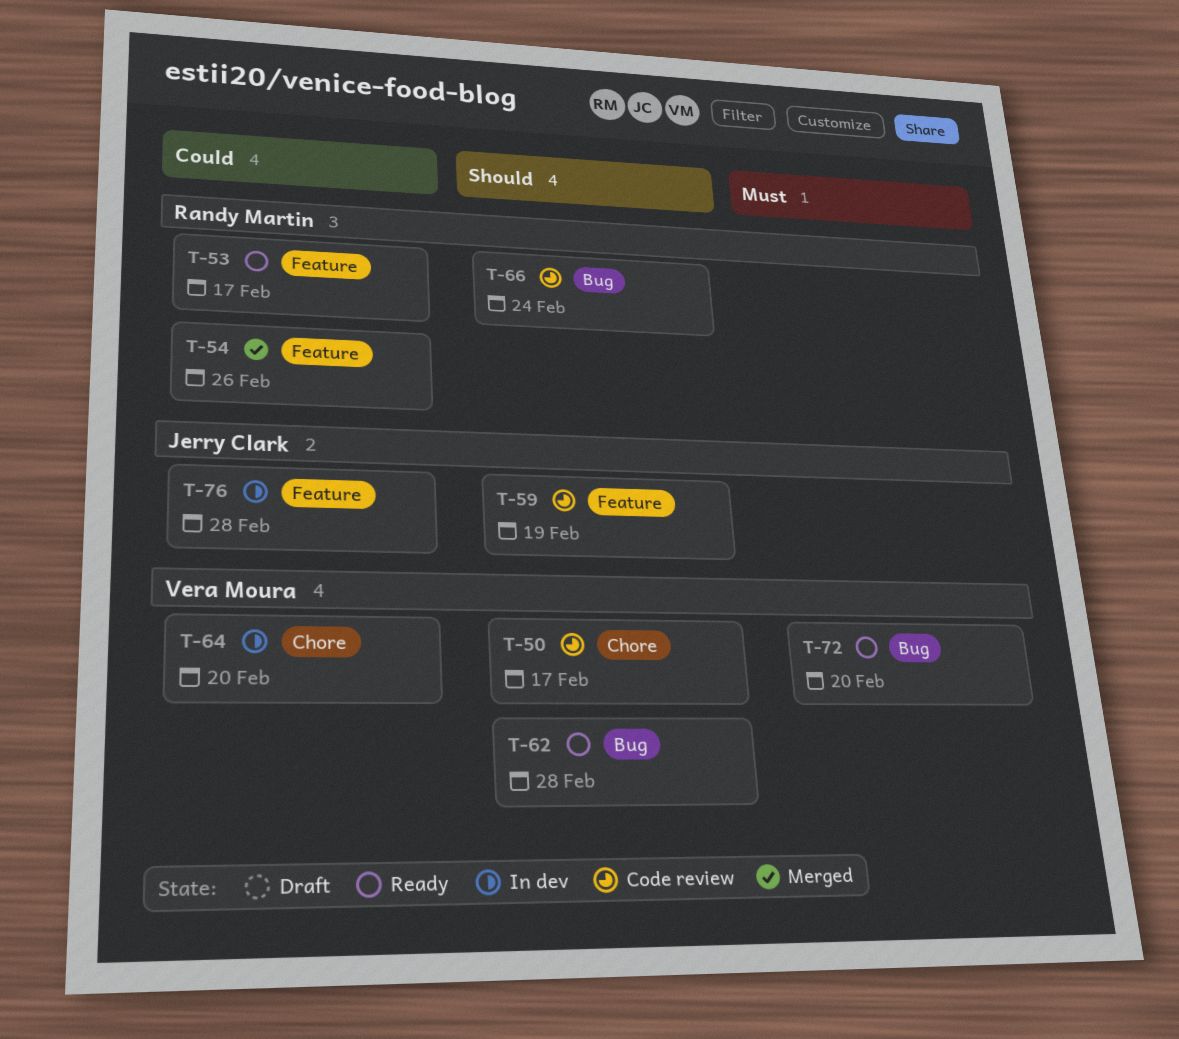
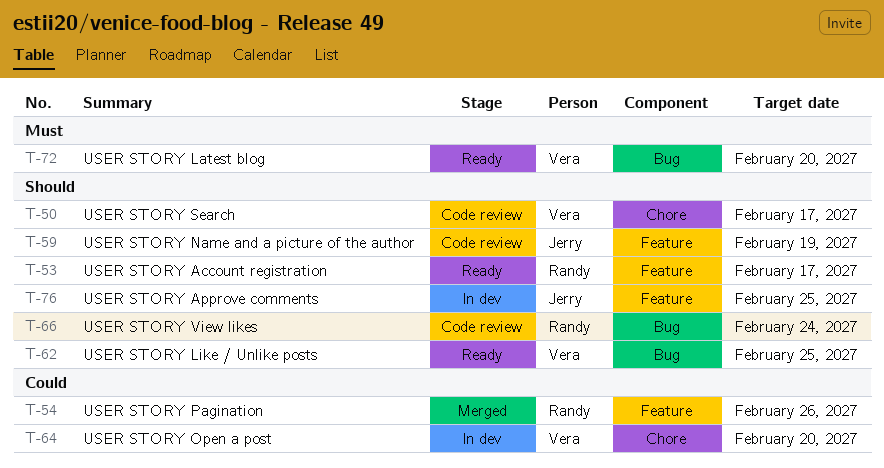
T-53, priority: Could -> Should
T-62, due: Feb 28 -> Feb 25
T-76, priority: Could -> Should
T-76, due: Feb 28 -> Feb 25

